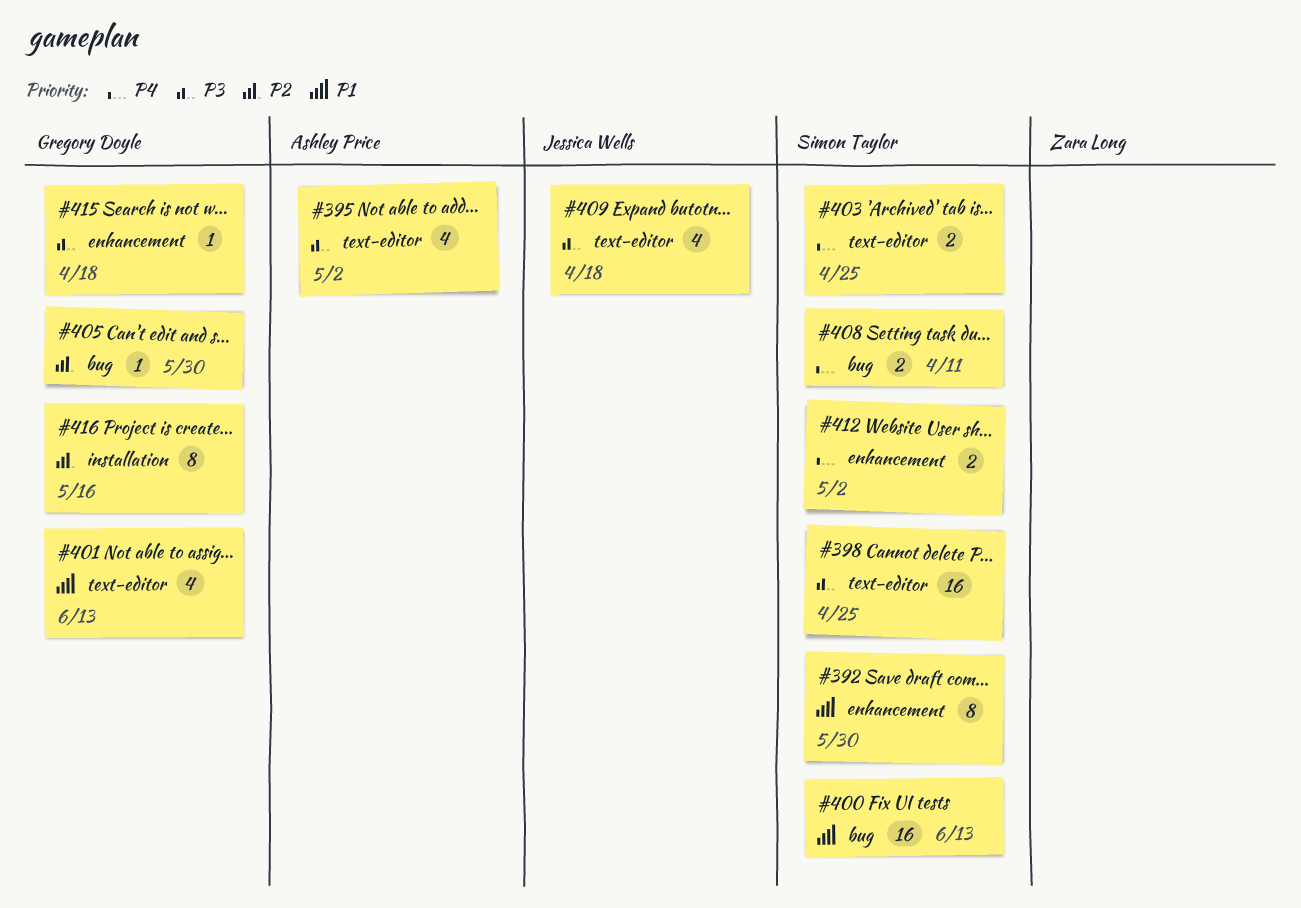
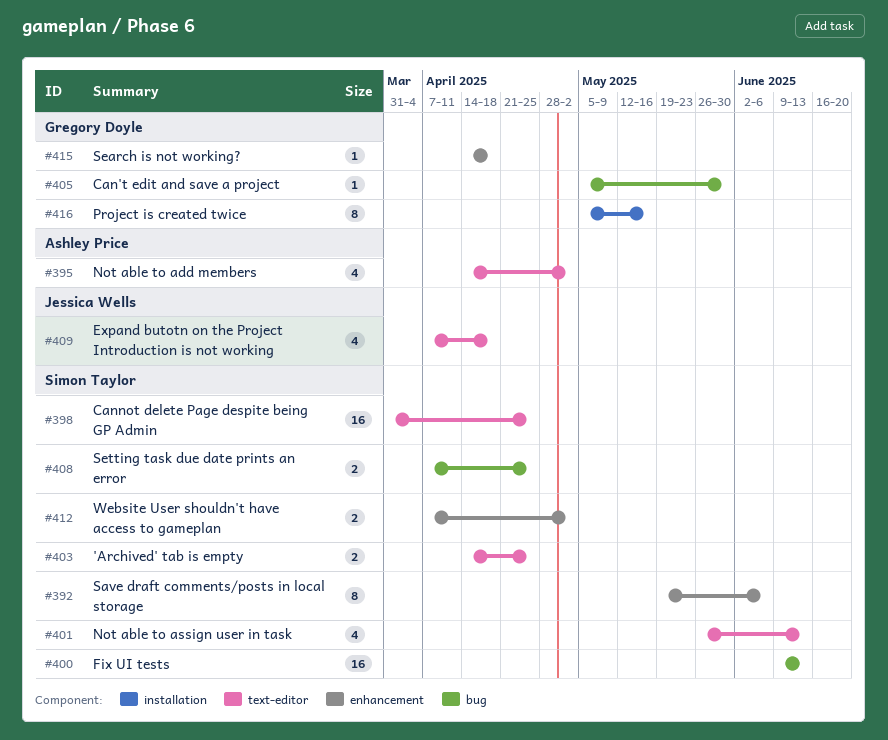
#392, due: May 30 -> Jun 6
#401, owner: Gregory Doyle -> Simon Taylor
#408, due: Apr 11 -> Apr 25

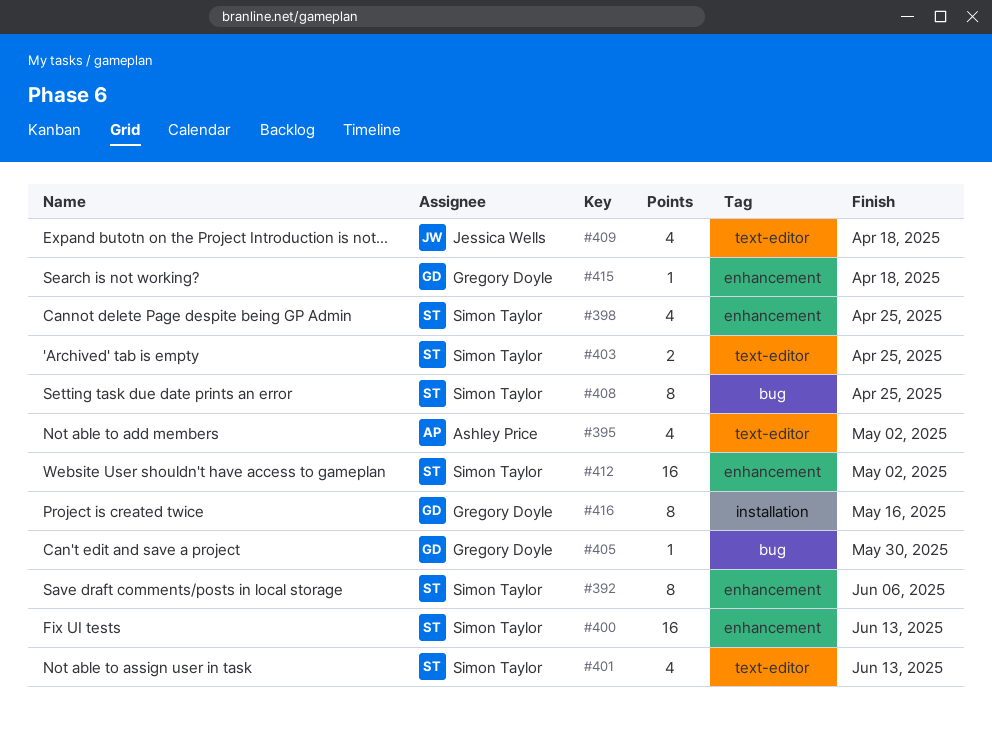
#398, label: text-editor -> enhancement
#398, estimate: 16 -> 4
#400, label: bug -> enhancement
#408, estimate: 2 -> 8
#412, estimate: 2 -> 16

